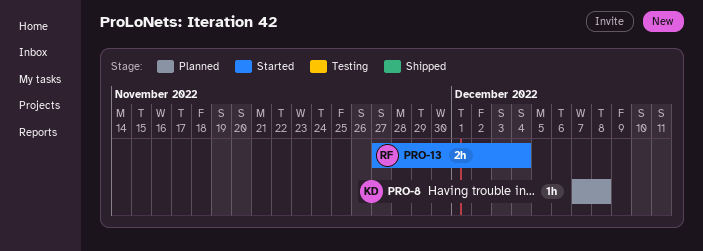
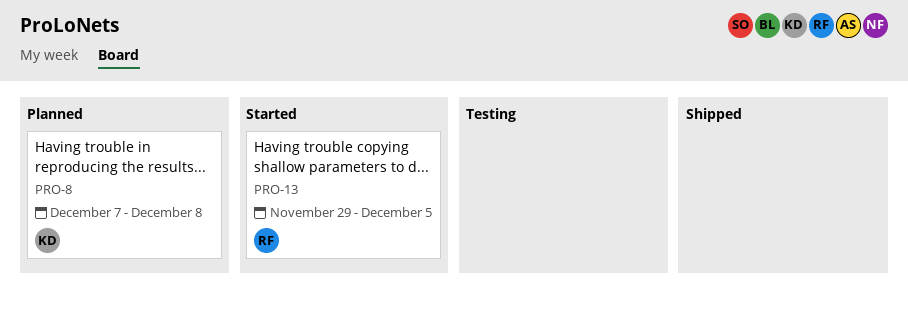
PRO-13, start: Nov 27 -> Nov 29
PRO-13, due: Dec 4 -> Dec 5

